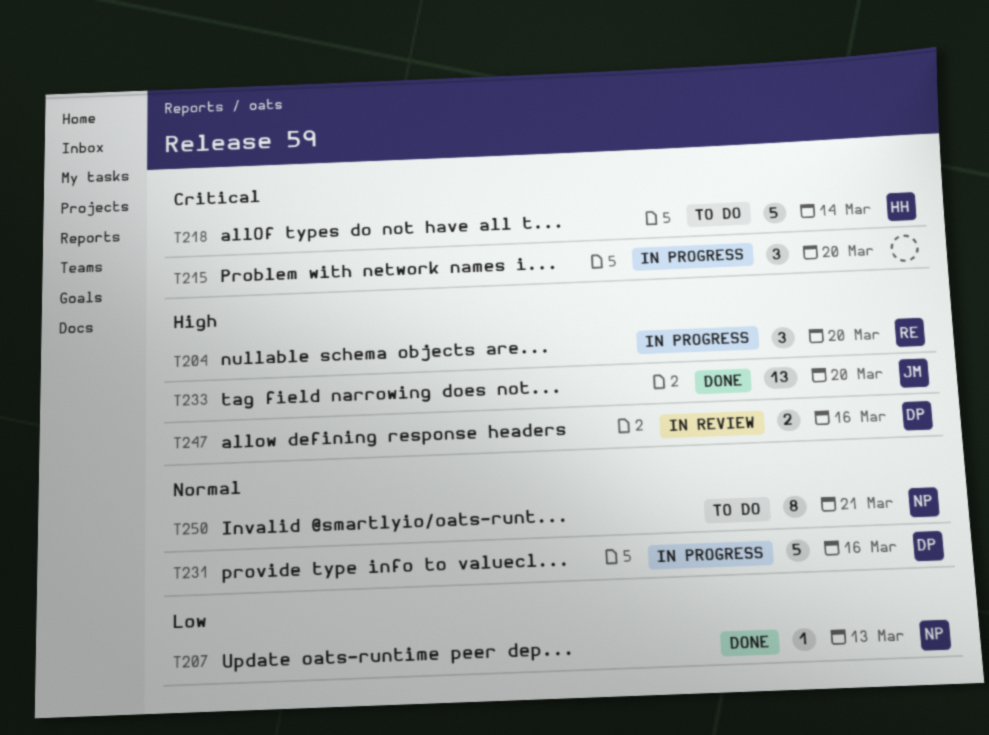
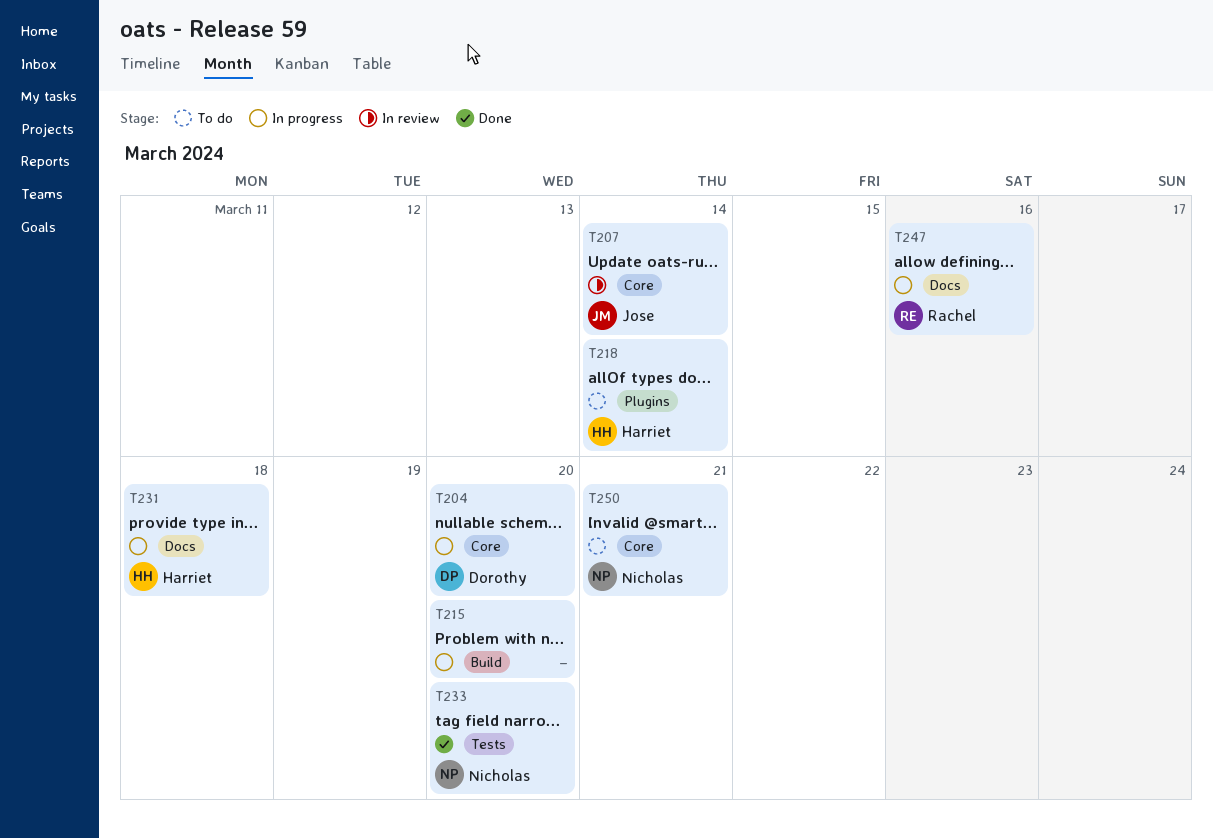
T204, owner: Rachel -> Dorothy
T207, status: Done -> In review
T207, owner: Nicholas -> Jose
T207, due: Mar 13 -> Mar 14
T231, owner: Dorothy -> Harriet
T231, due: Mar 16 -> Mar 18
T233, owner: Jose -> Nicholas
T247, status: In review -> In progress
T247, owner: Dorothy -> Rachel

